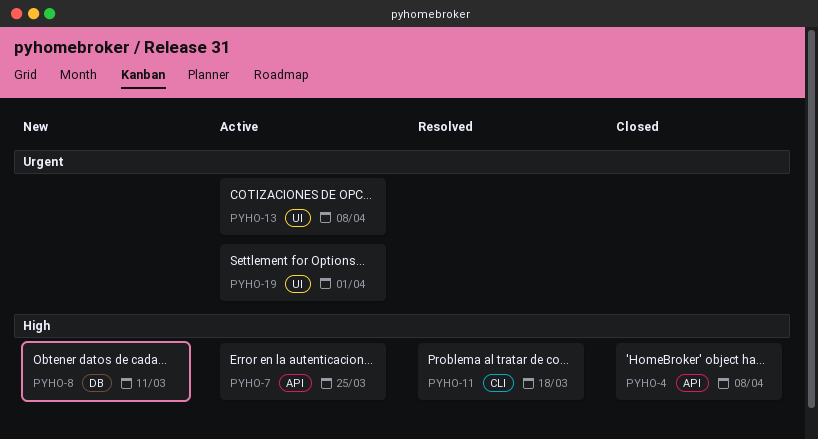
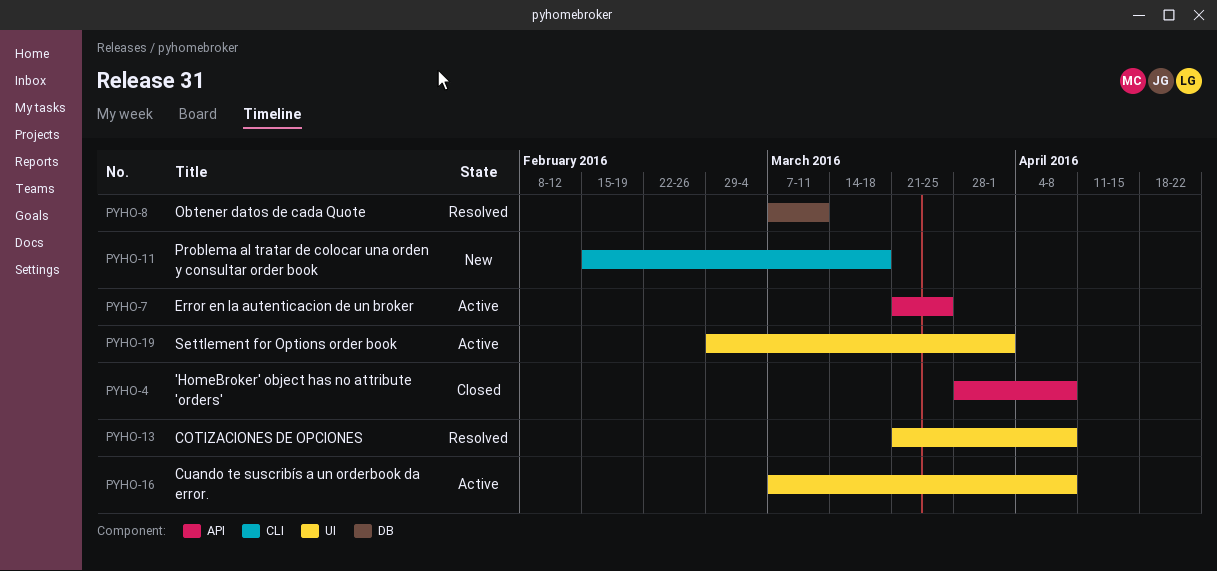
PYHO-8, status: New -> Resolved
PYHO-11, status: Resolved -> New
PYHO-13, status: Active -> Resolved
PYHO-16: none -> present

